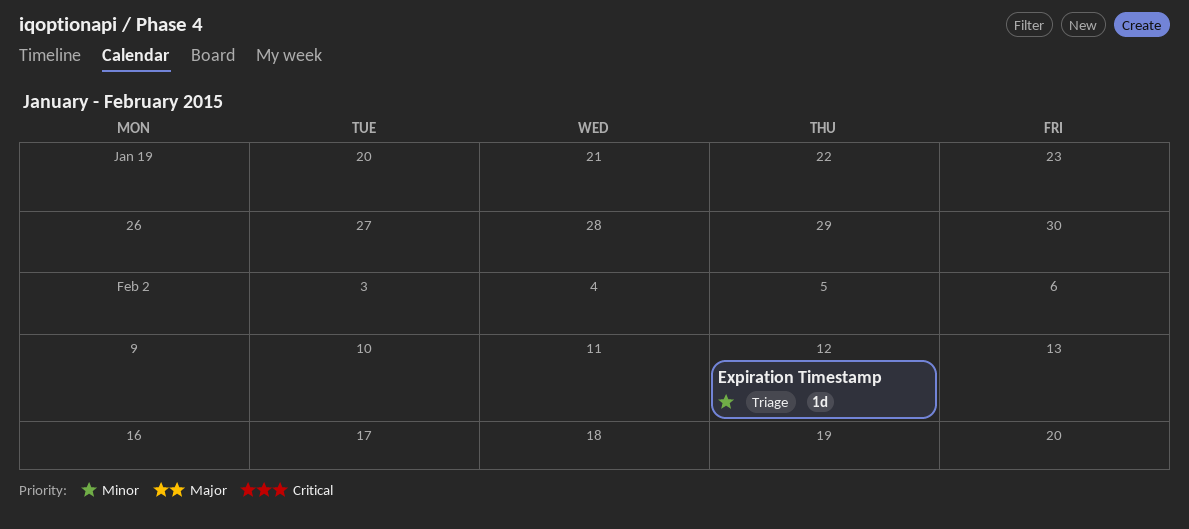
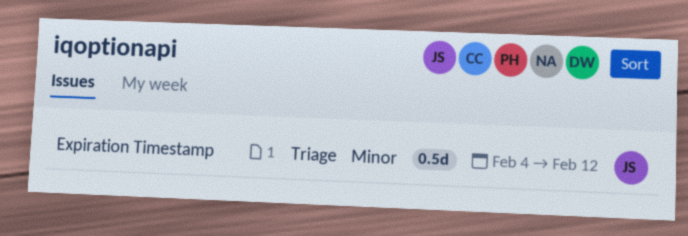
Expiration Timestamp, estimate: 1d -> 0.5d

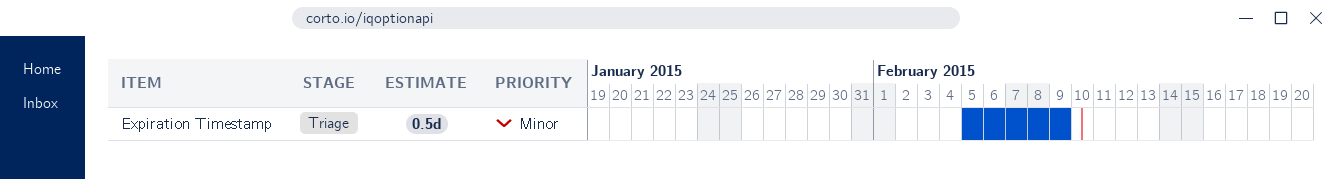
Expiration Timestamp, start: Feb 4 -> Feb 5
Expiration Timestamp, due: Feb 12 -> Feb 9

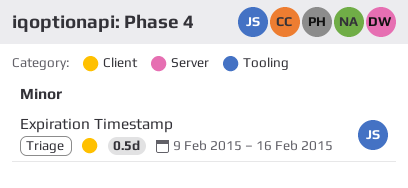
Expiration Timestamp, start: Feb 5 -> Feb 9
Expiration Timestamp, due: Feb 9 -> Feb 16

